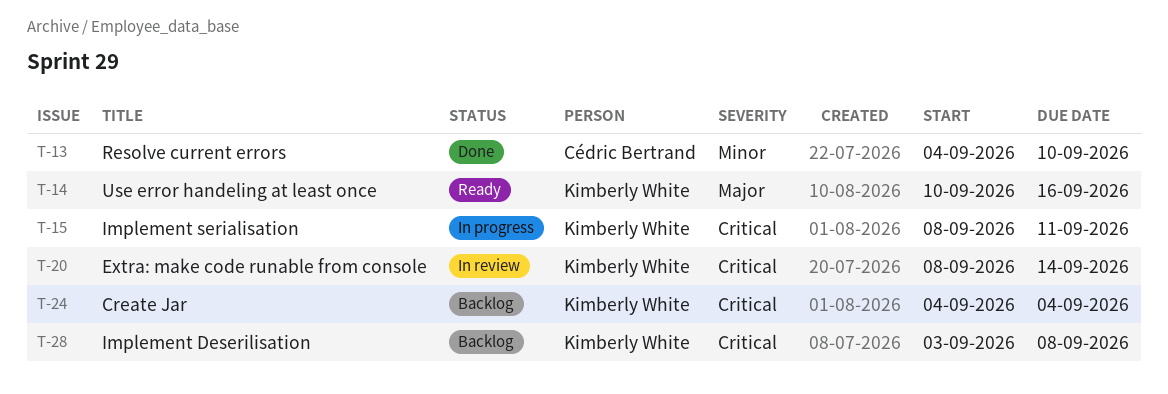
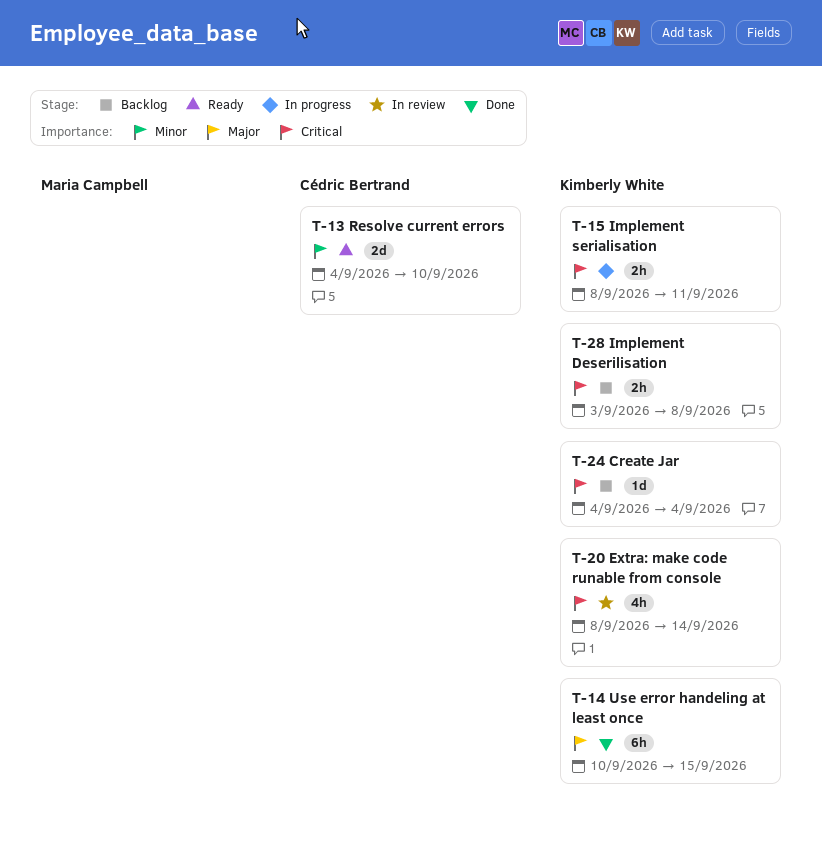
T-13, status: Done -> Ready
T-14, status: Ready -> Done
T-14, due: Sep 16 -> Sep 15

